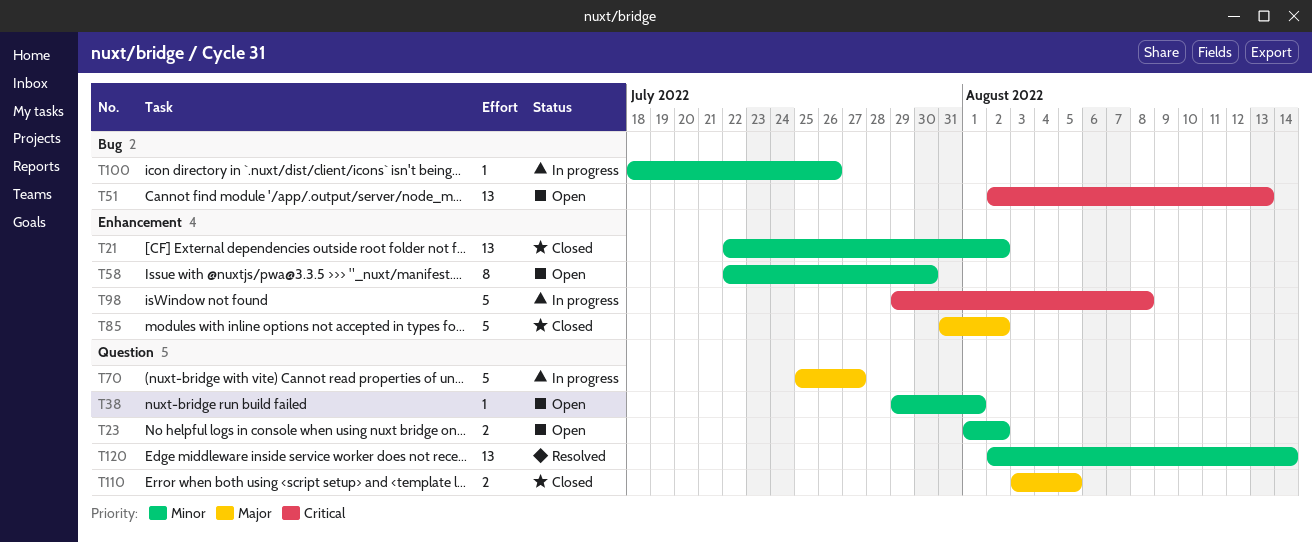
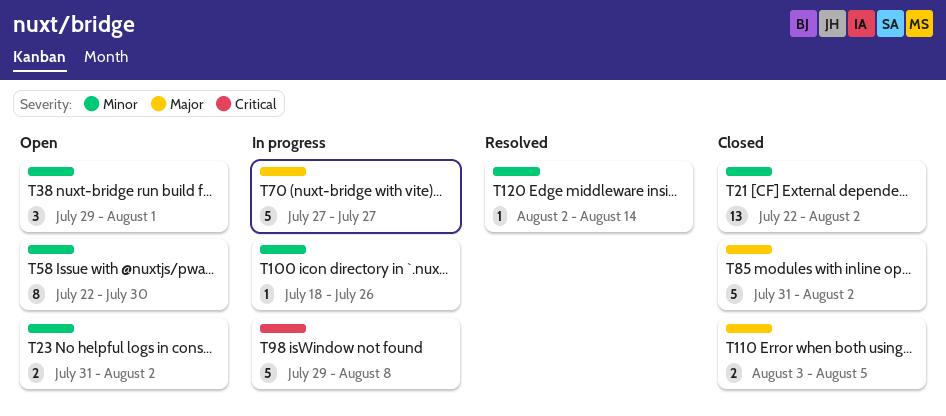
T23, start: Aug 1 -> Jul 31
T38, estimate: 1 -> 3
T51: present -> none
T70, start: Jul 25 -> Jul 27
T120, estimate: 13 -> 1

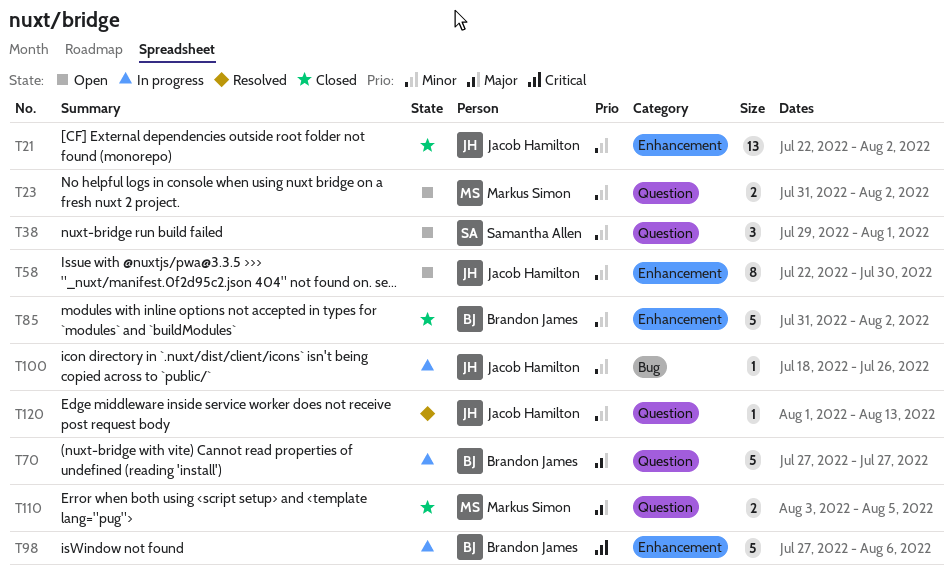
T85, priority: Major -> Minor
T98, start: Jul 29 -> Jul 27
T98, due: Aug 8 -> Aug 6
T120, start: Aug 2 -> Aug 1
T120, due: Aug 14 -> Aug 13

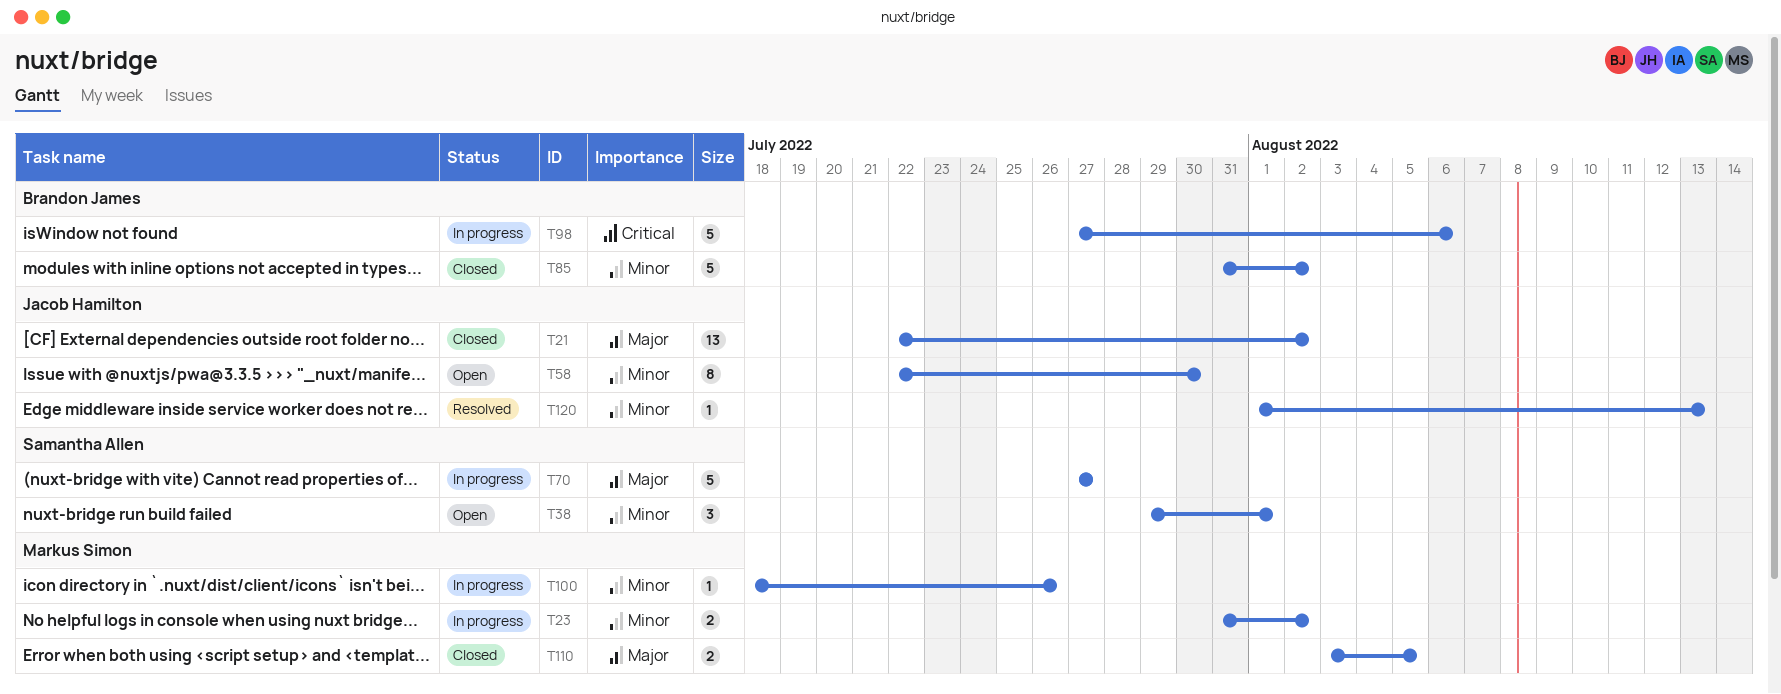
T21, priority: Minor -> Major
T23, status: Open -> In progress
T70, owner: Brandon James -> Samantha Allen
T100, owner: Jacob Hamilton -> Markus Simon

